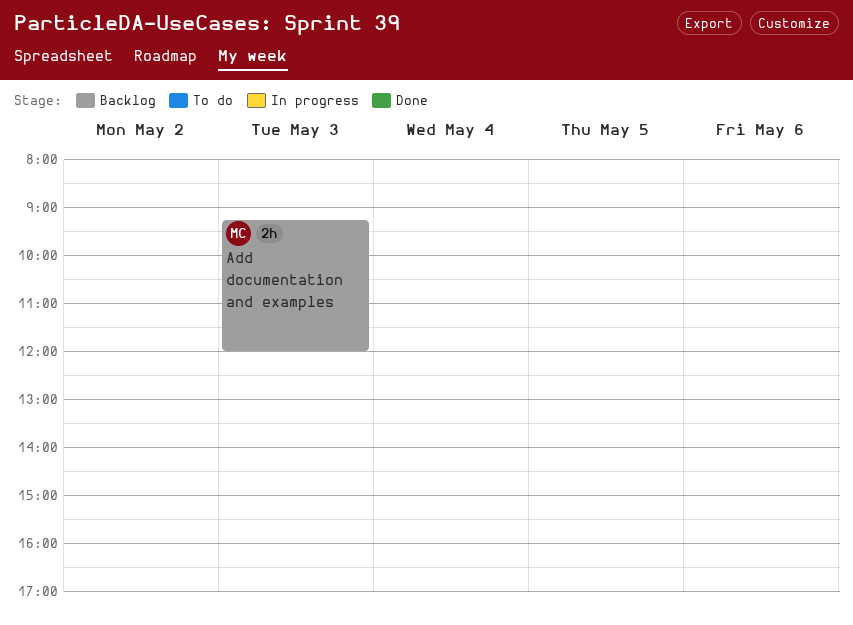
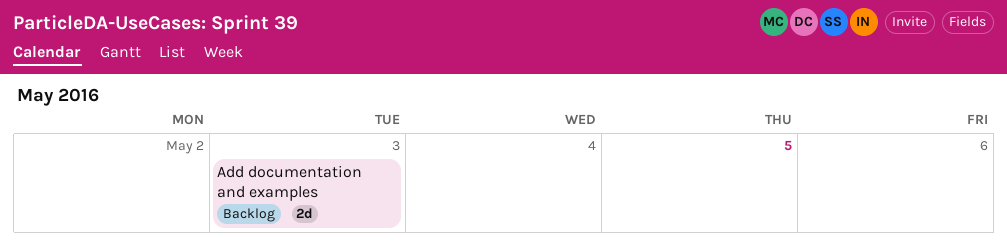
Add documentation and examples, estimate: 2h -> 2d

